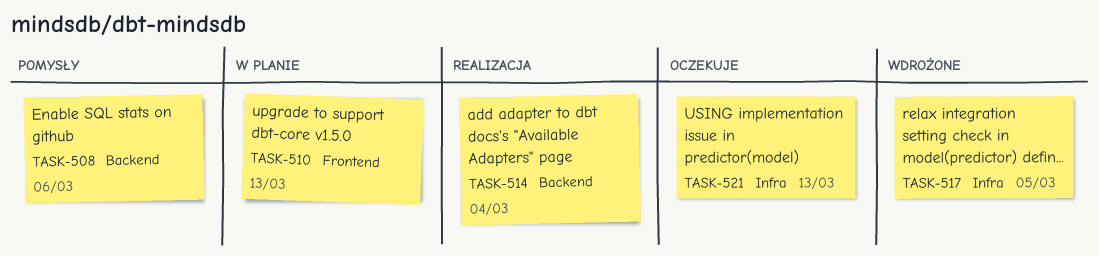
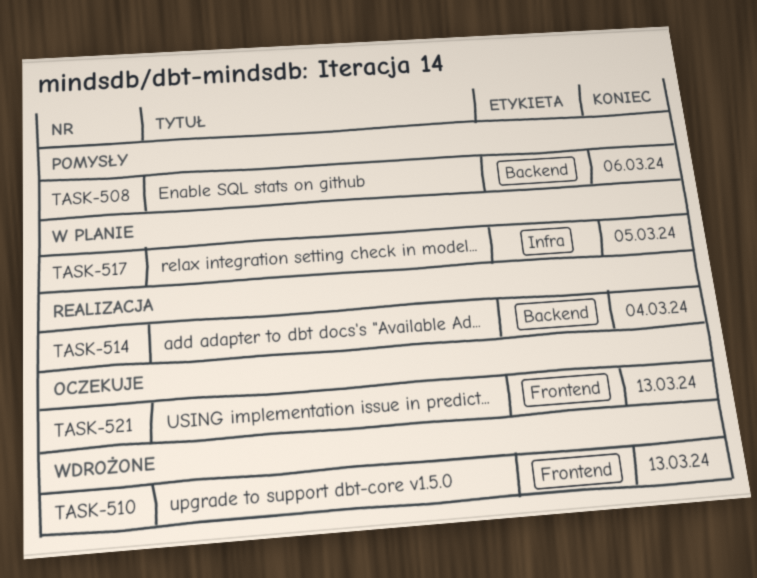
TASK-510, status: W planie -> Wdrożone
TASK-517, status: Wdrożone -> W planie
TASK-521, label: Infra -> Frontend

